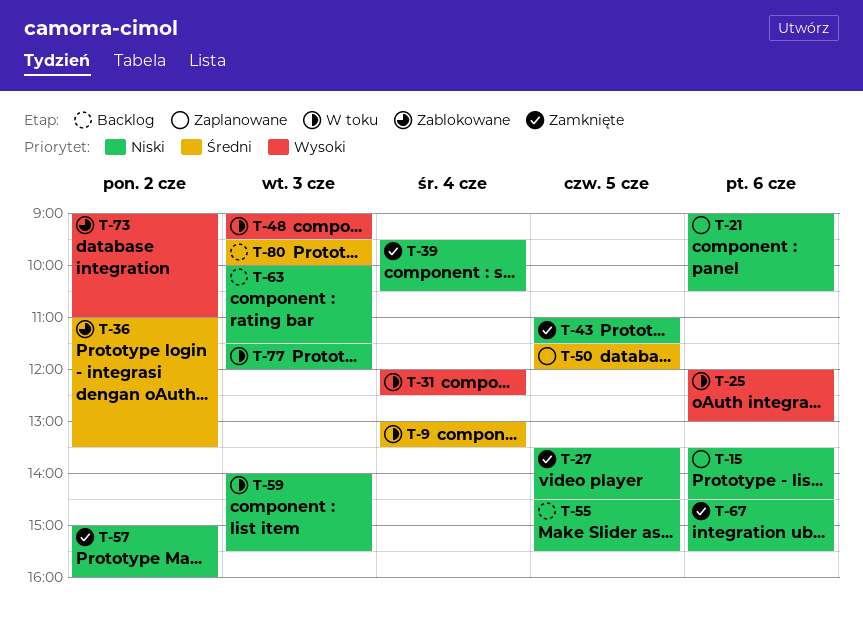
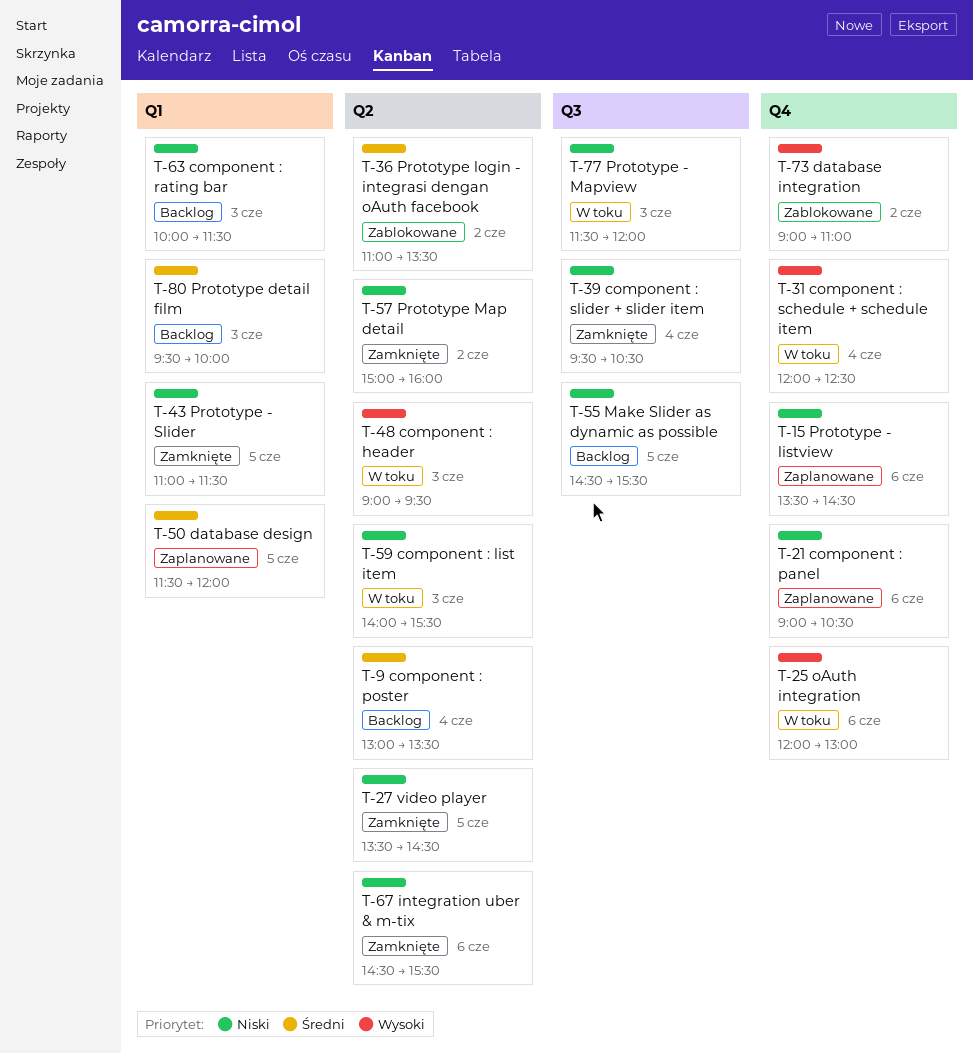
T-9, status: W toku -> Backlog

